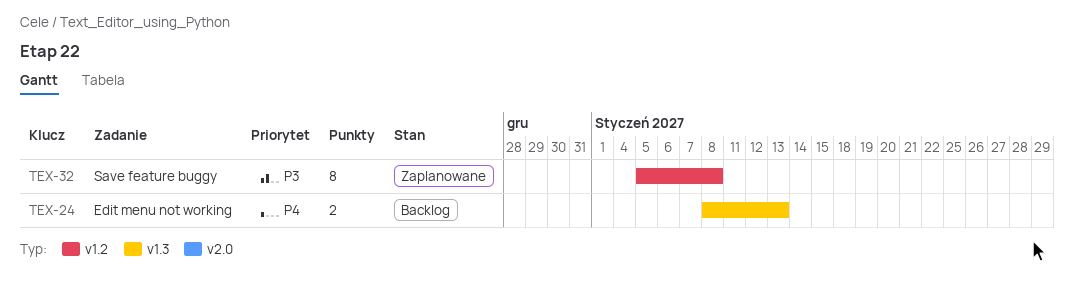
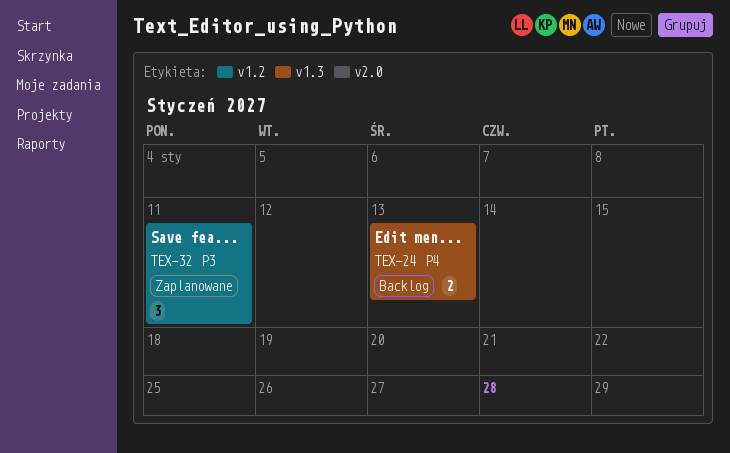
TEX-32, estimate: 8 -> 3
TEX-32, due: Jan 8 -> Jan 11

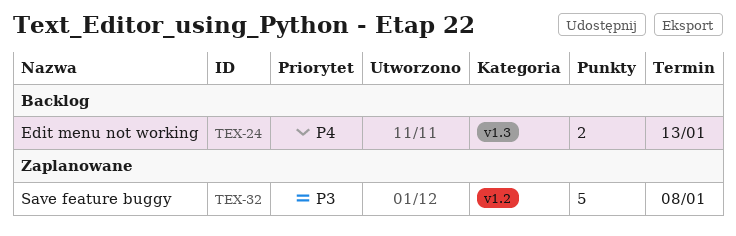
TEX-32, estimate: 3 -> 5
TEX-32, due: Jan 11 -> Jan 8

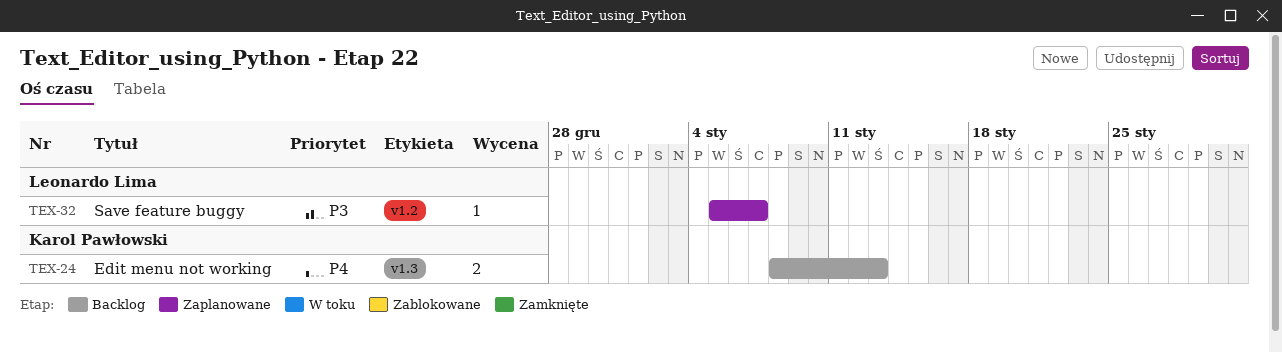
TEX-32, estimate: 5 -> 1
TEX-32, due: Jan 8 -> Jan 7

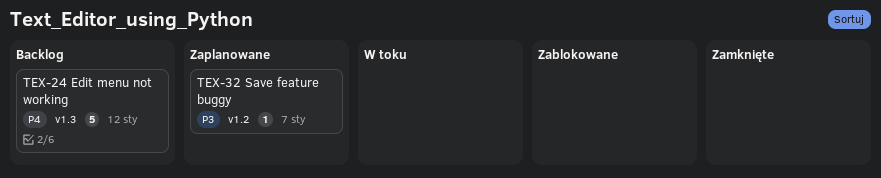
TEX-24, estimate: 2 -> 5
TEX-24, due: Jan 13 -> Jan 12

